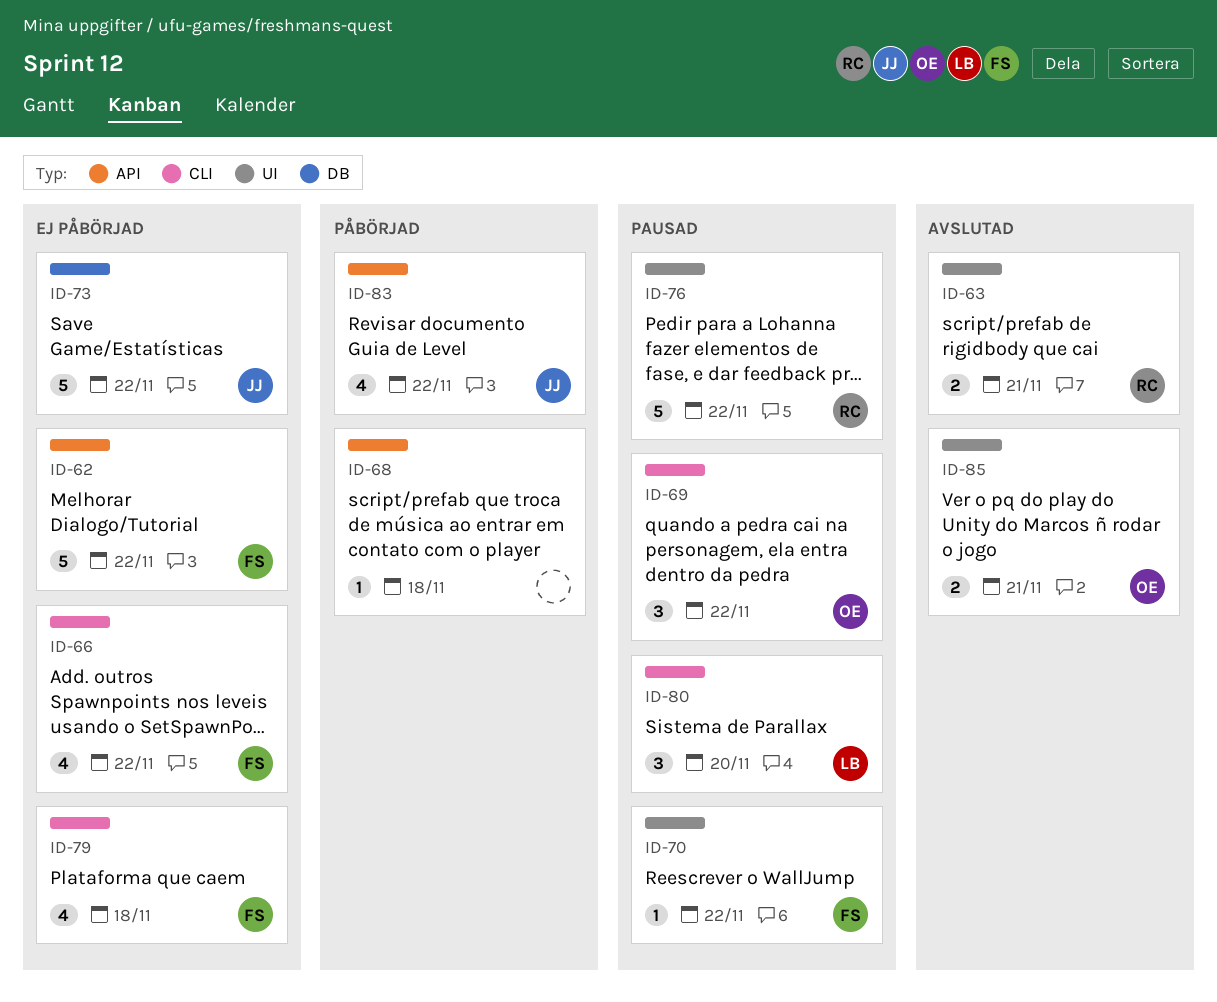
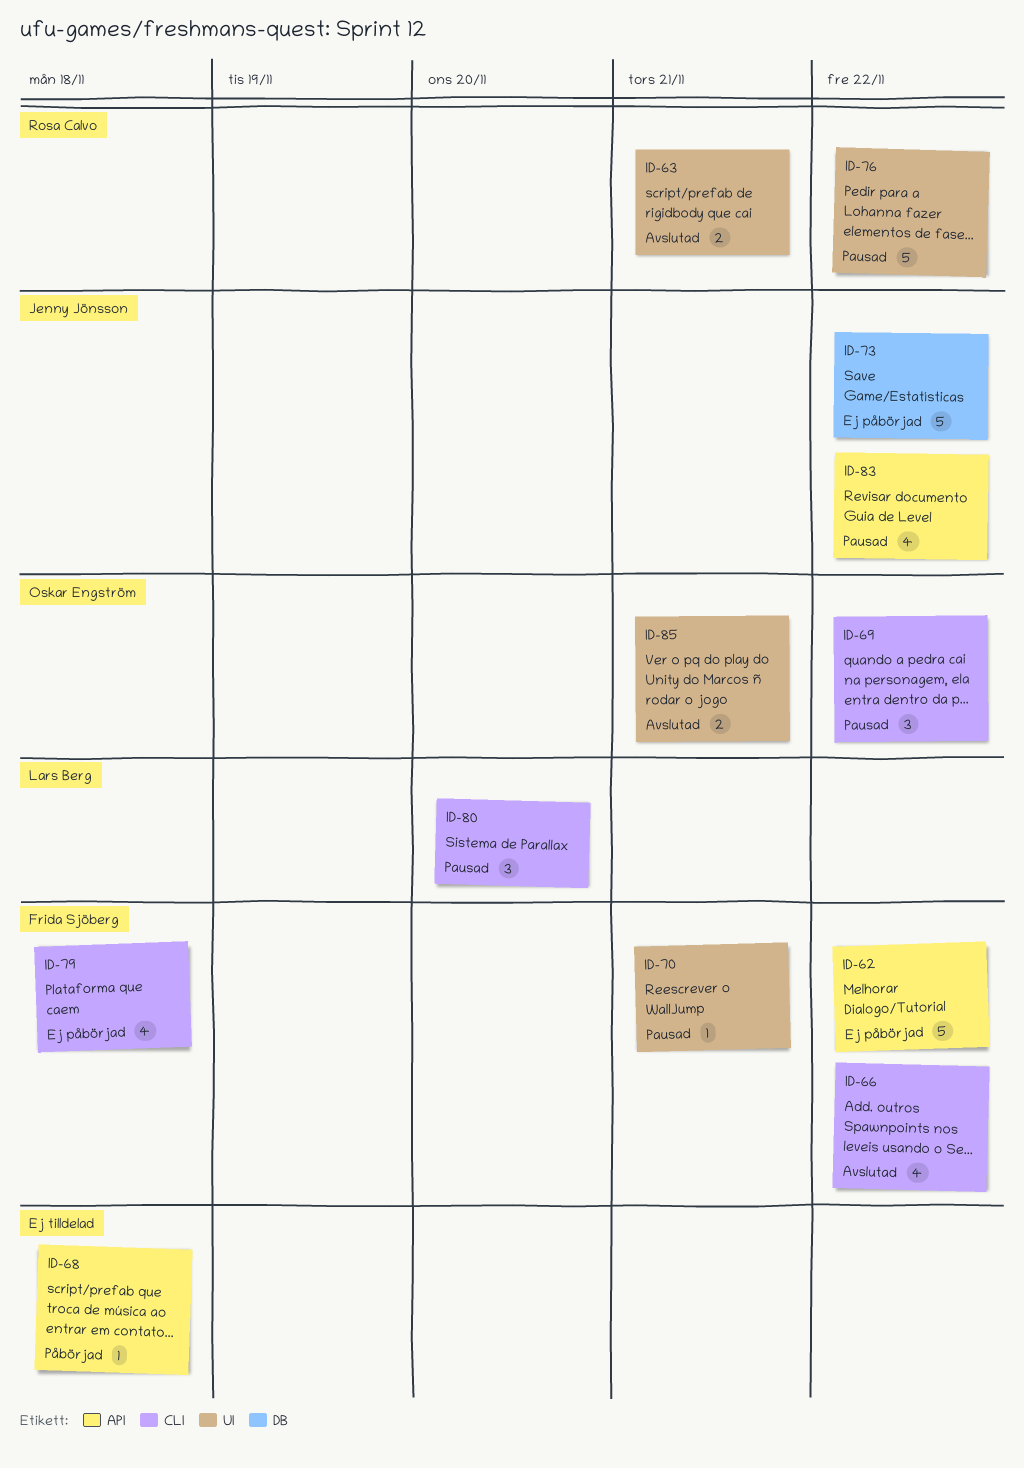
ID-66, status: Ej påbörjad -> Avslutad
ID-70, due: Nov 22 -> Nov 21
ID-83, status: Påbörjad -> Pausad

